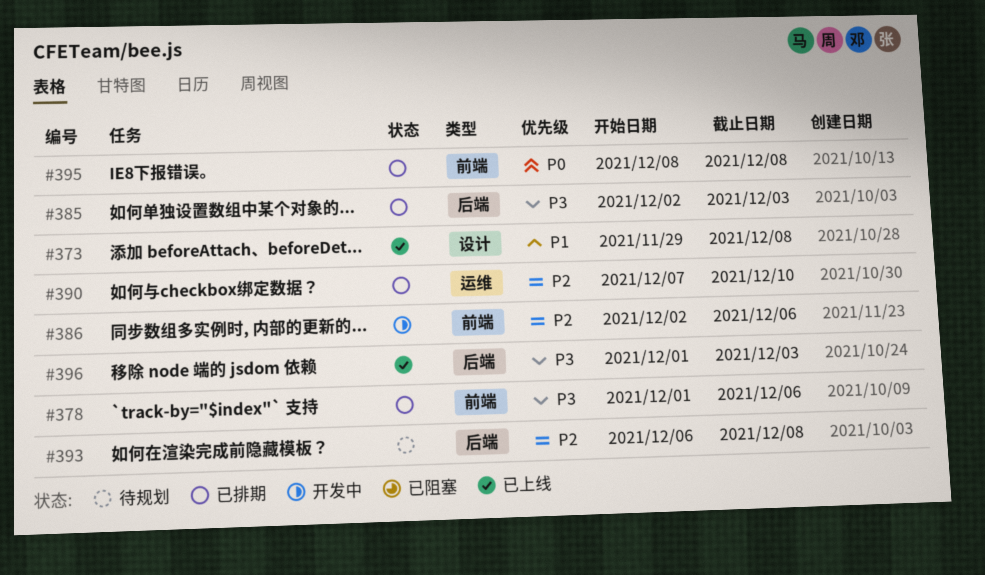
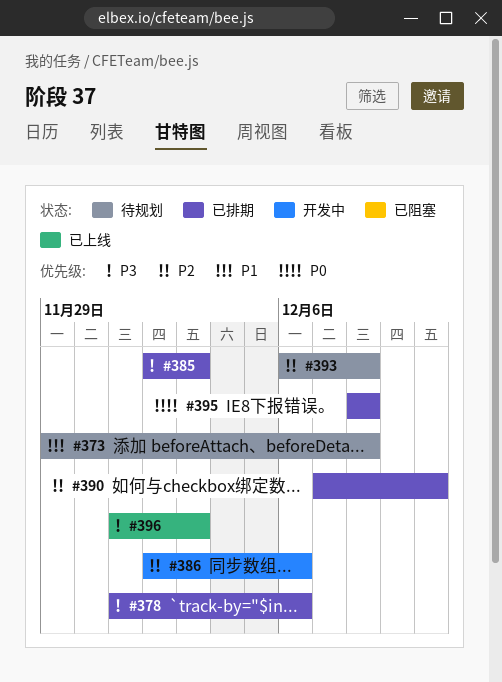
#373, status: 已上线 -> 待规划

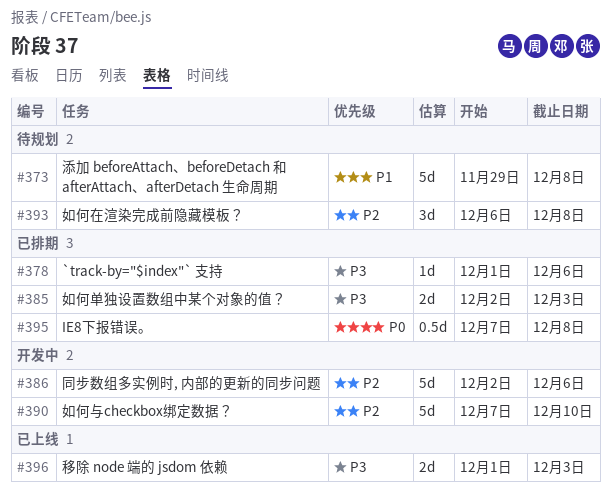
#390, status: 已排期 -> 开发中
#395, start: Dec 8 -> Dec 7

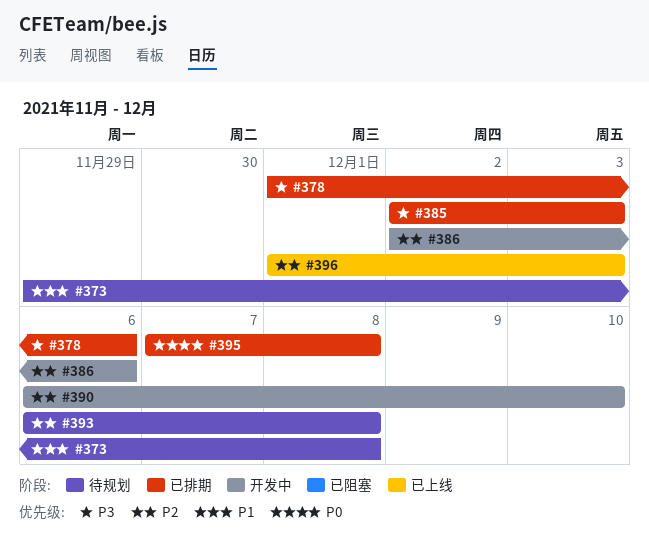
#390, start: Dec 7 -> Dec 6
#396, priority: P3 -> P2

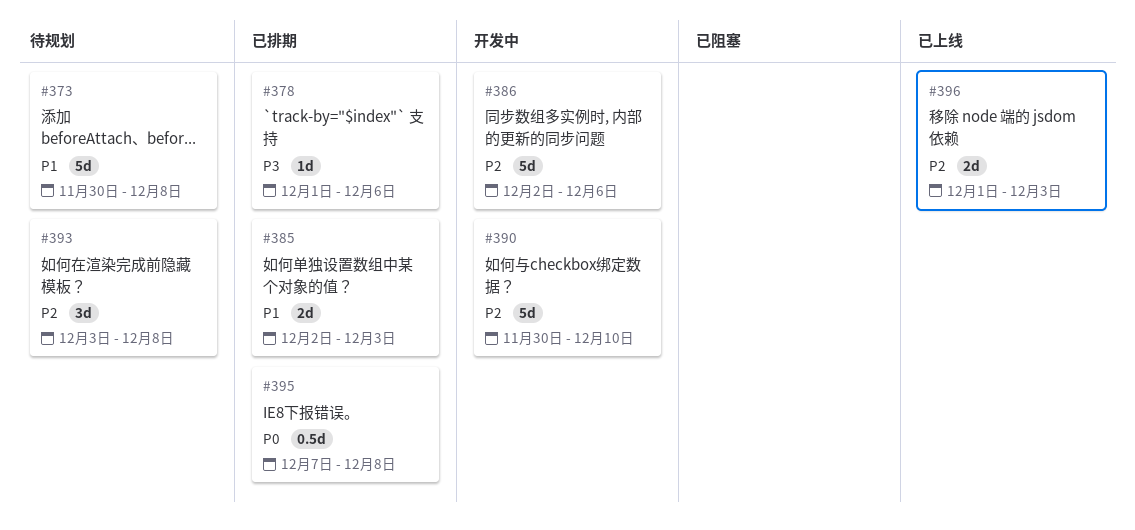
#373, start: Nov 29 -> Nov 30
#385, priority: P3 -> P1
#390, start: Dec 6 -> Nov 30
#393, start: Dec 6 -> Dec 3

